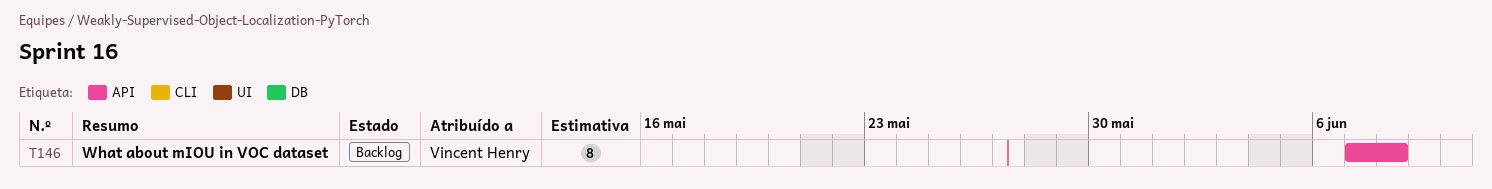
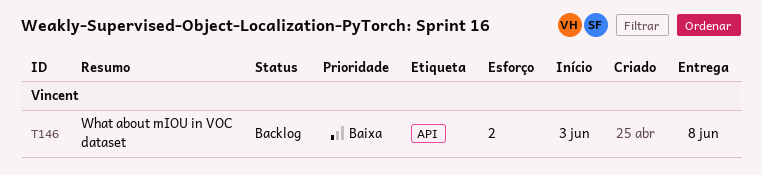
T146, estimate: 8 -> 2
T146, start: Jun 7 -> Jun 3

